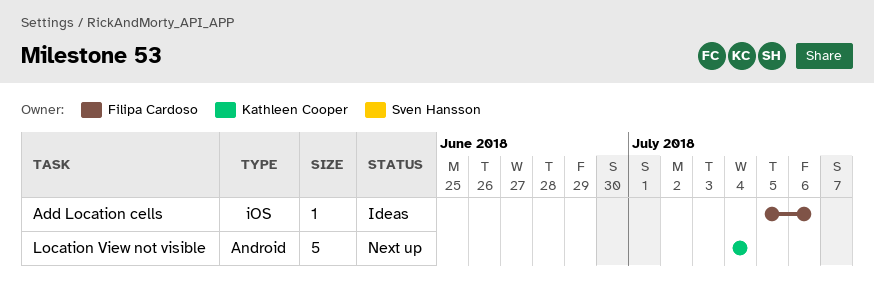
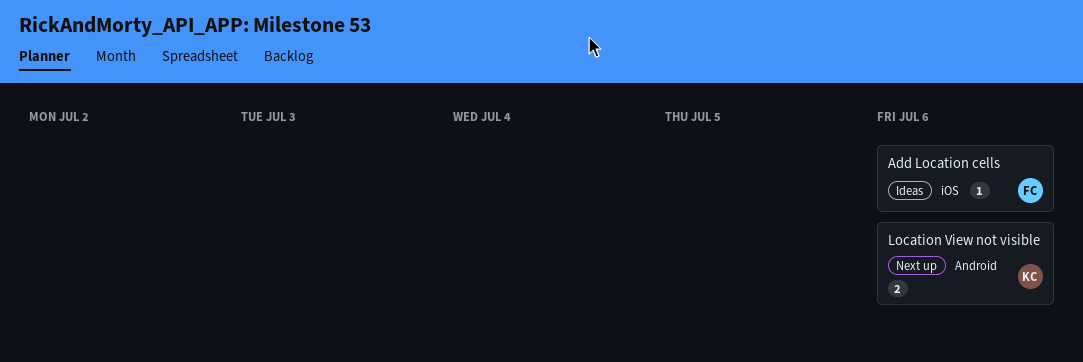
Location View not visible, estimate: 5 -> 2
Location View not visible, due: Jul 4 -> Jul 6

